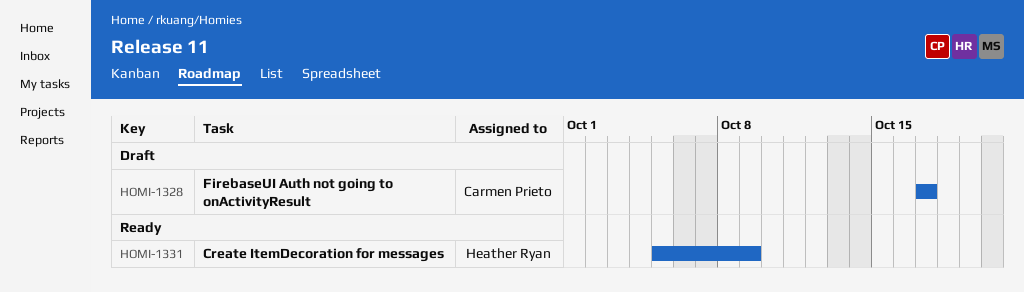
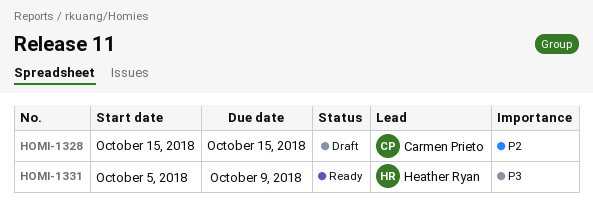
HOMI-1328, start: Oct 17 -> Oct 15
HOMI-1328, due: Oct 17 -> Oct 15

